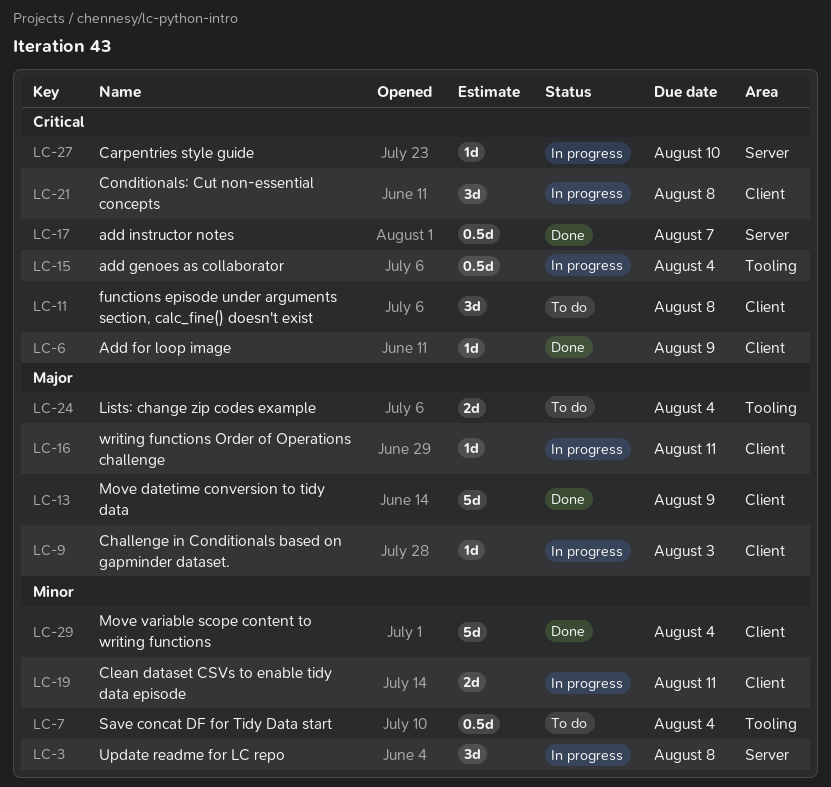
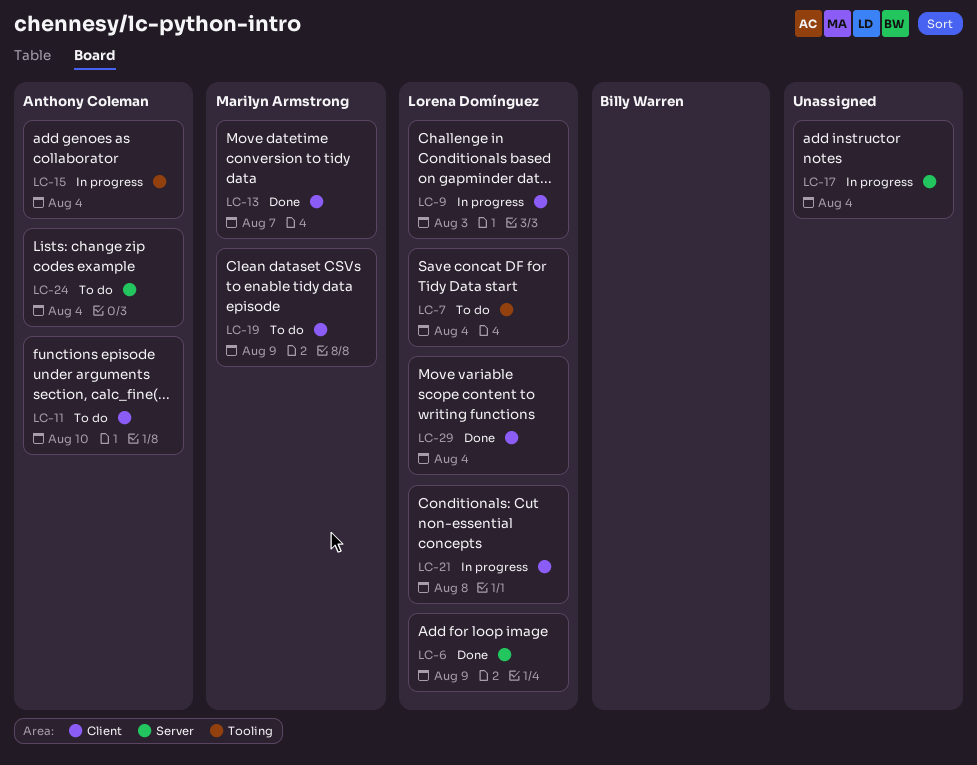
LC-3: present -> none
LC-6, label: Client -> Server
LC-11, due: Aug 8 -> Aug 10
LC-13, due: Aug 9 -> Aug 7
LC-16: present -> none
LC-17, status: Done -> In progress
LC-17, due: Aug 7 -> Aug 4
LC-19, status: In progress -> To do
LC-19, due: Aug 11 -> Aug 9
LC-24, label: Tooling -> Server
LC-27: present -> none

